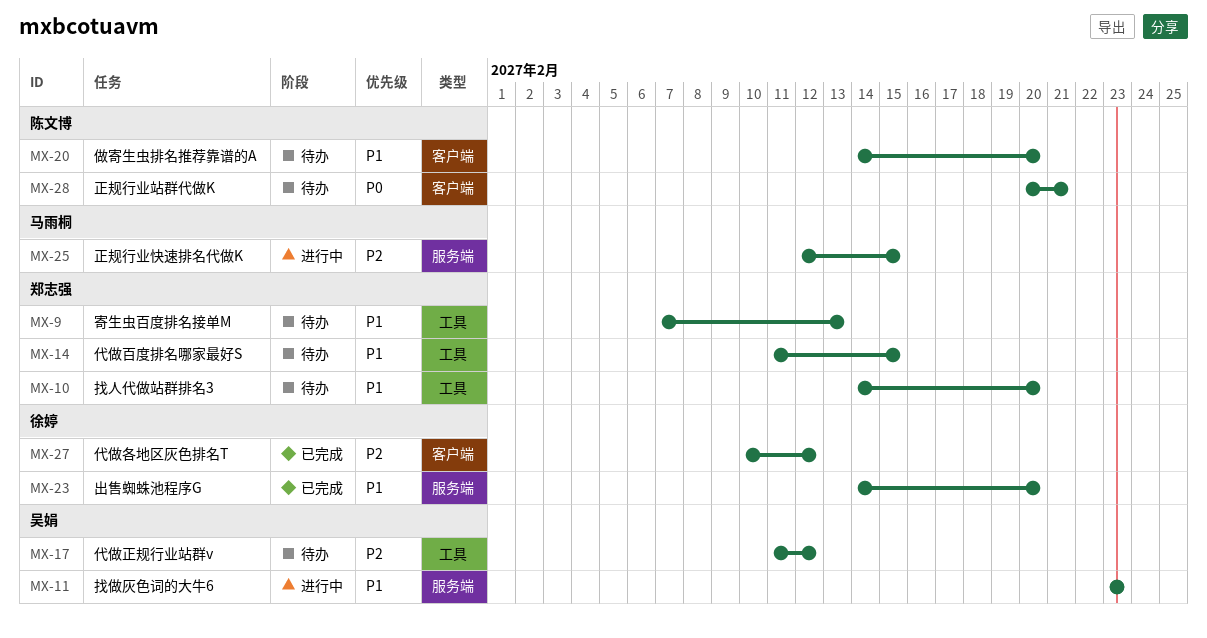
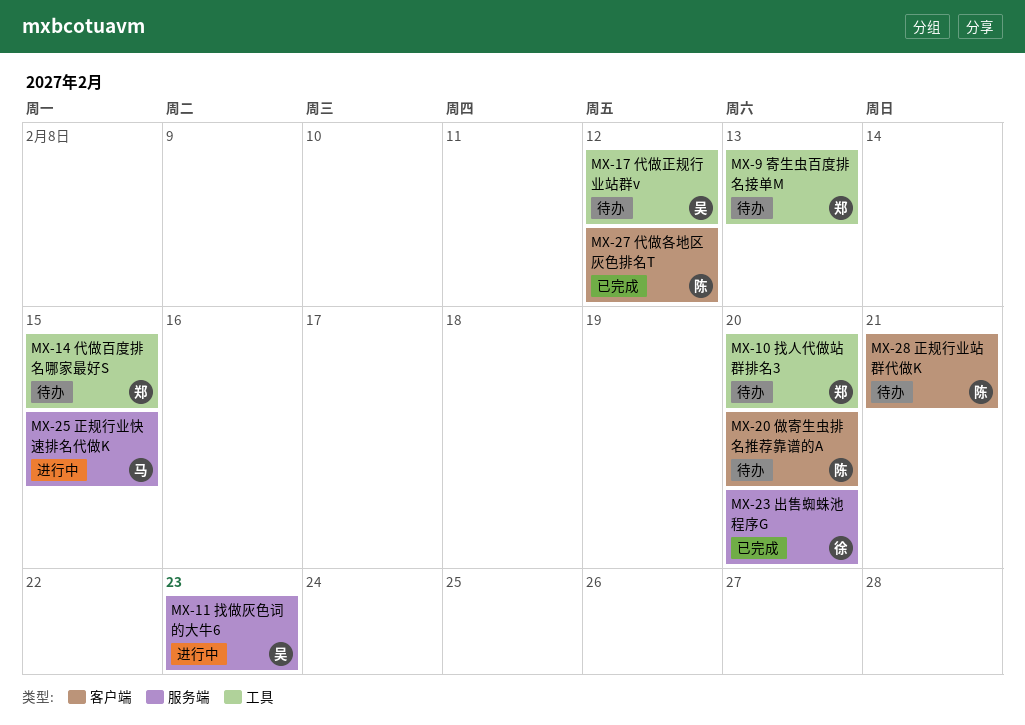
MX-27, owner: 徐婷 -> 陈文博

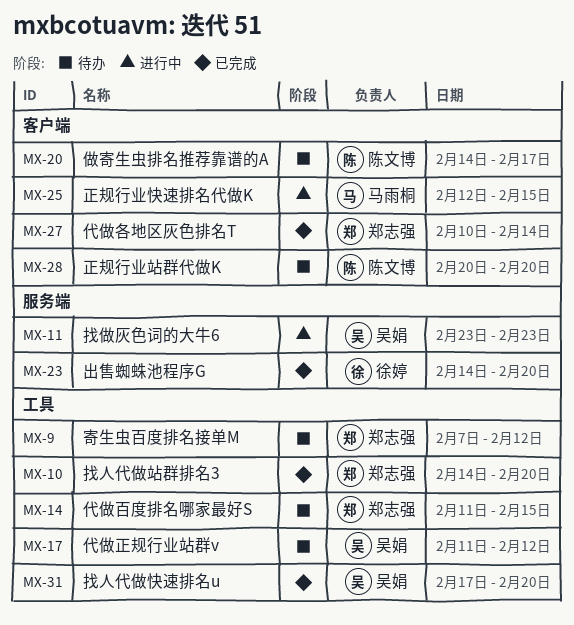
MX-9, due: Feb 13 -> Feb 12
MX-10, status: 待办 -> 已完成
MX-20, due: Feb 20 -> Feb 17
MX-25, label: 服务端 -> 客户端
MX-27, owner: 陈文博 -> 郑志强
MX-27, due: Feb 12 -> Feb 14
MX-28, due: Feb 21 -> Feb 20
MX-31: none -> present

